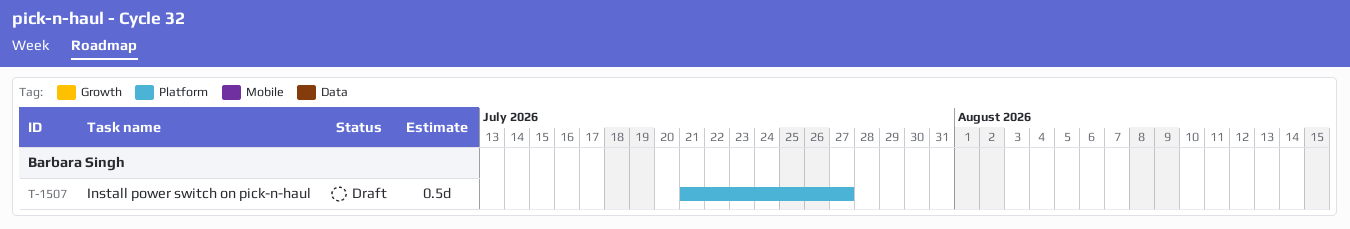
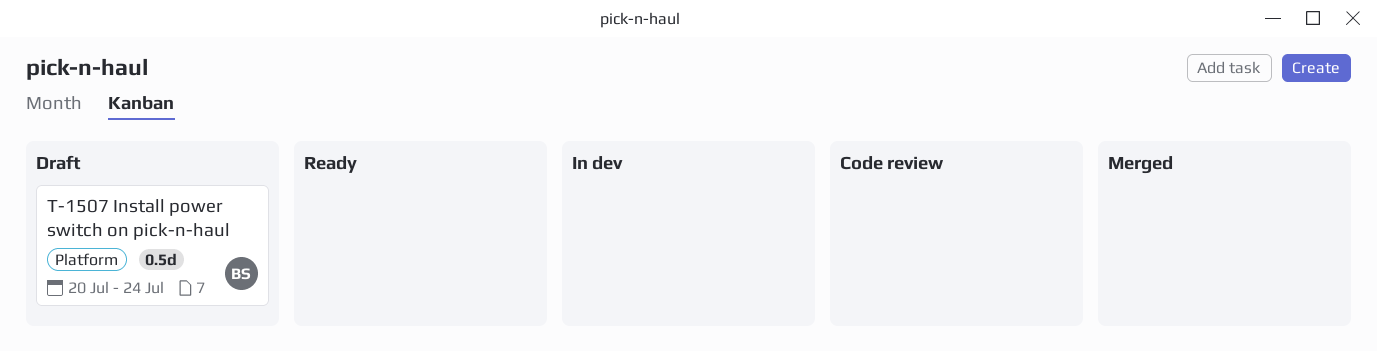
T-1507, start: Jul 21 -> Jul 20
T-1507, due: Jul 27 -> Jul 24

